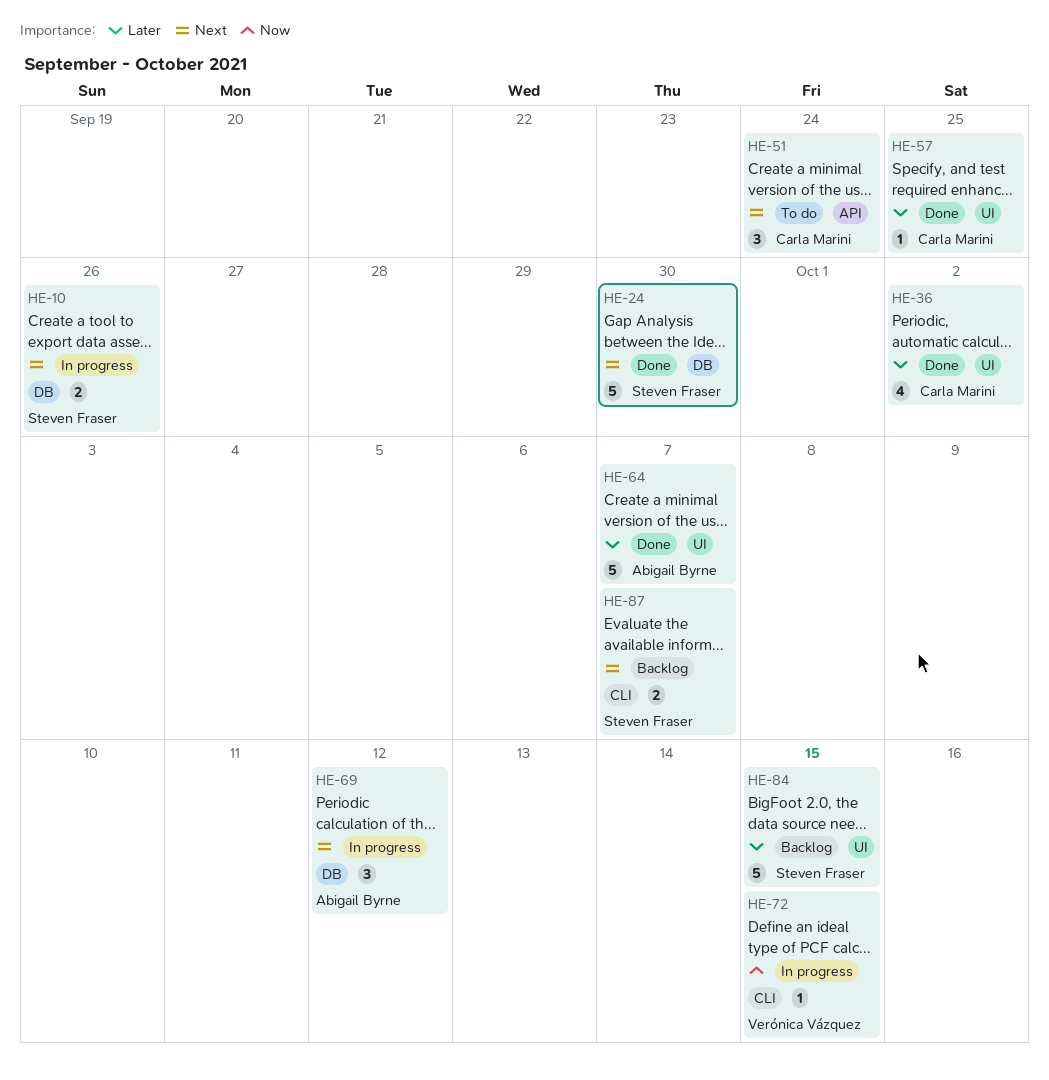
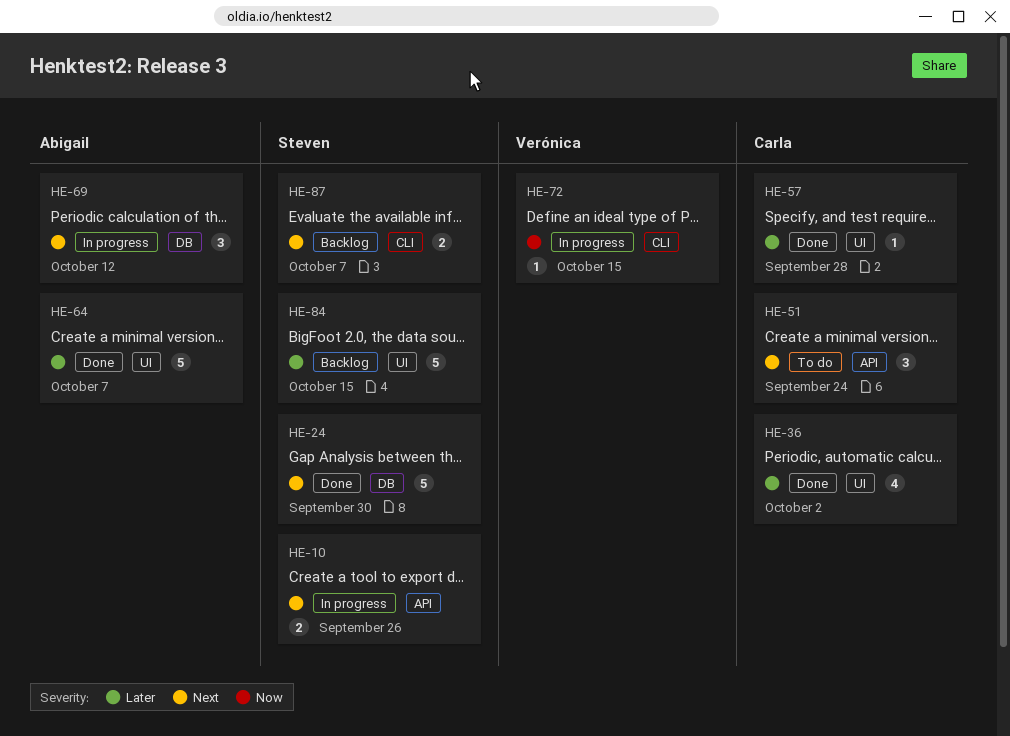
HE-10, label: DB -> API
HE-57, due: Sep 25 -> Sep 28

